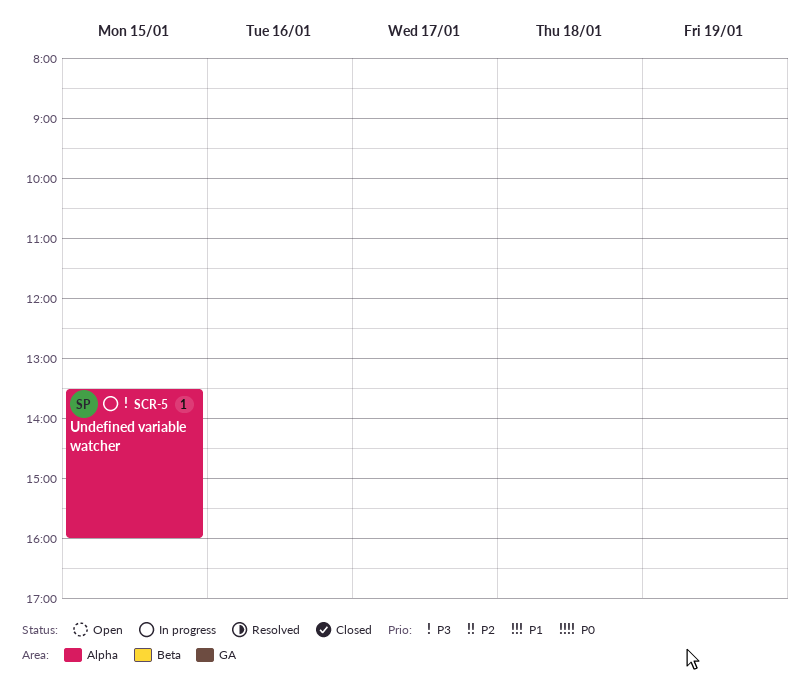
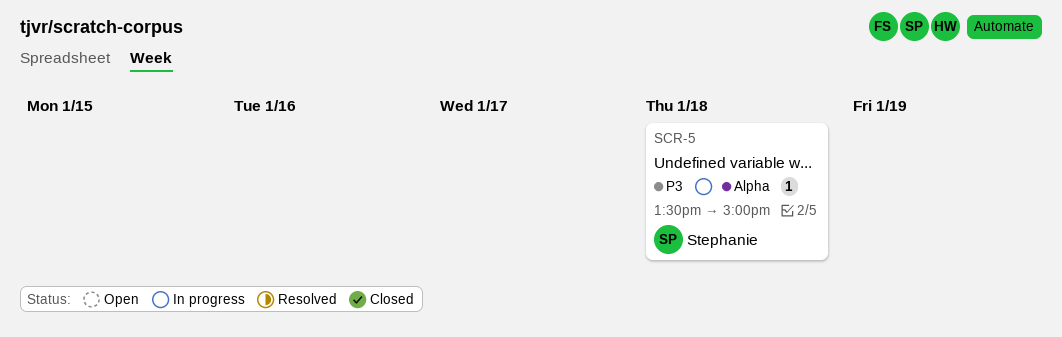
SCR-5, day: Jan 15 -> Jan 18
SCR-5, ends: 16:00 -> 15:00

